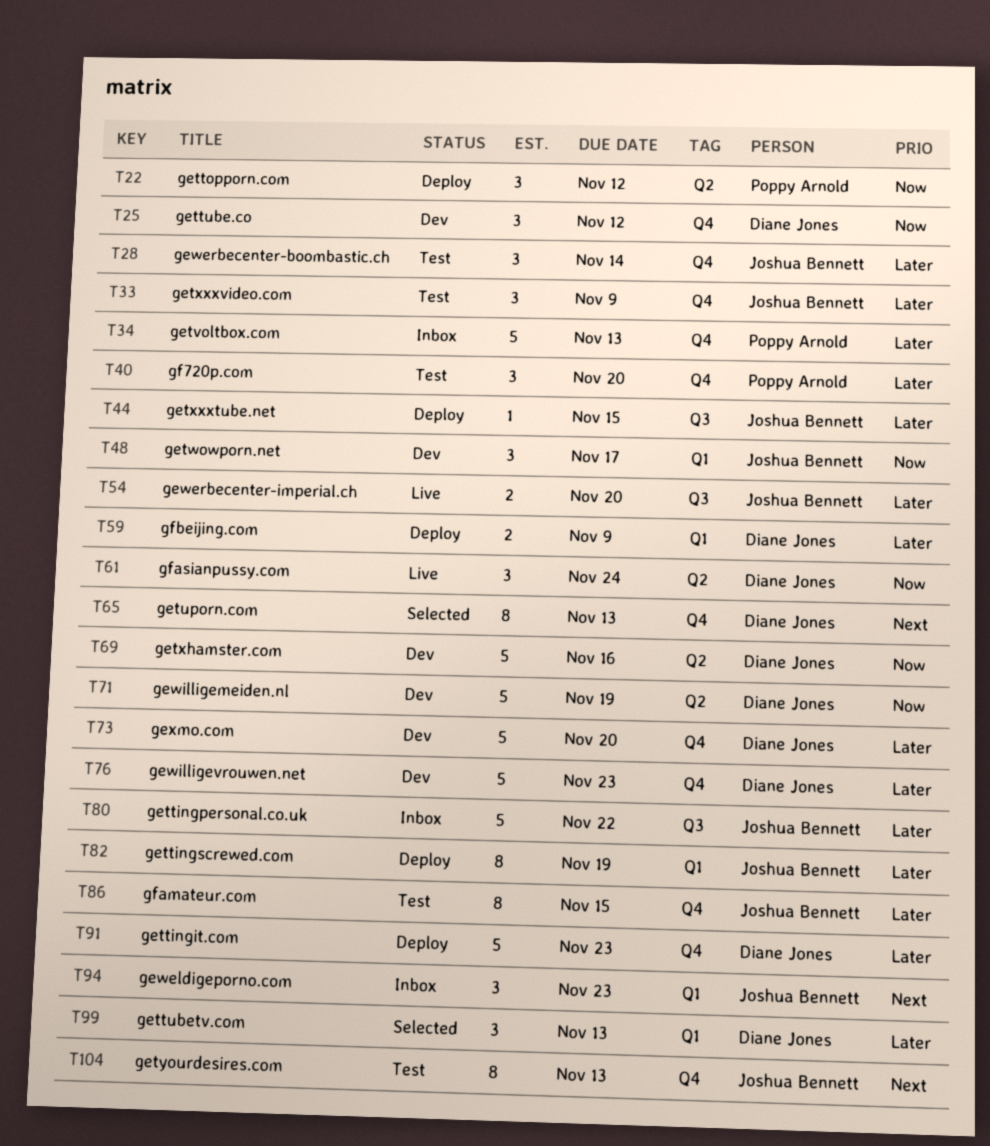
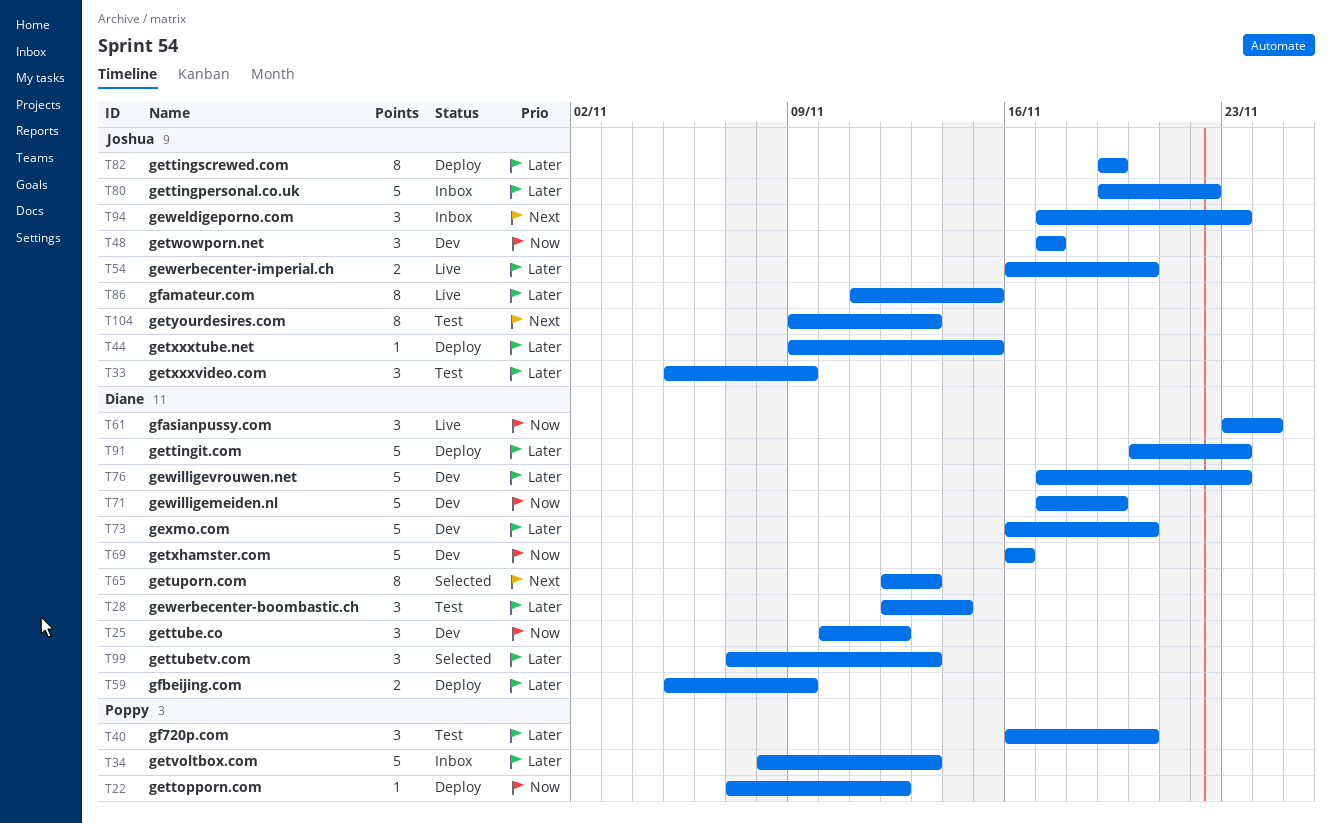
T22, estimate: 3 -> 1
T28, owner: Joshua Bennett -> Diane Jones
T86, status: Test -> Live

